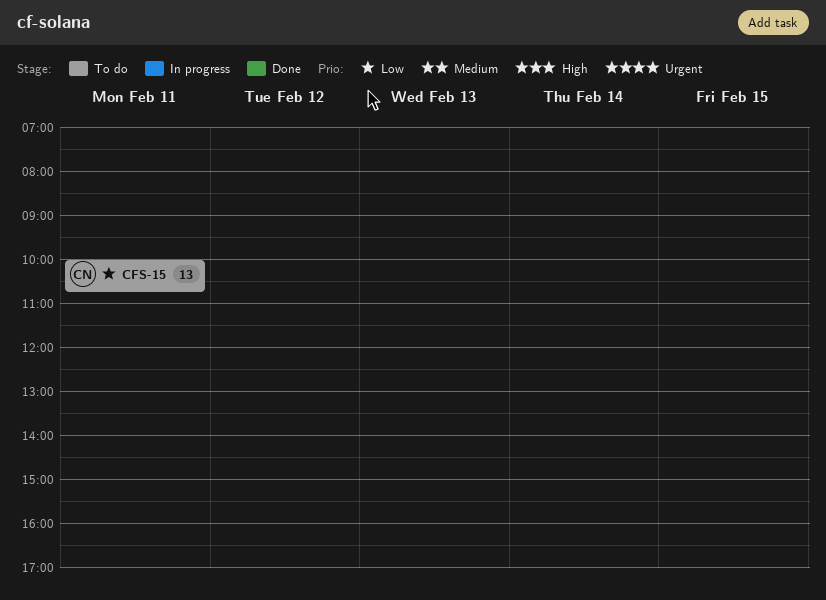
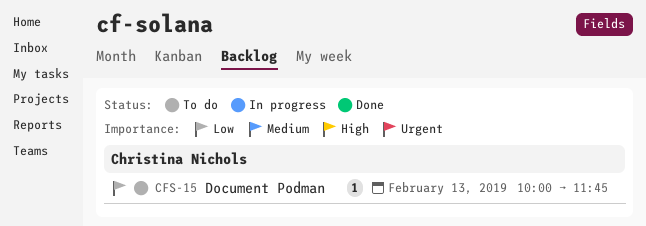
CFS-15, estimate: 13 -> 1
CFS-15, day: Feb 11 -> Feb 13
CFS-15, ends: 10:45 -> 11:45

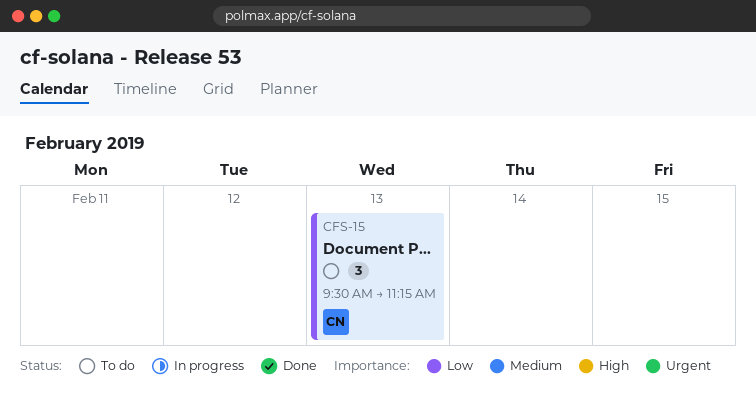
CFS-15, estimate: 1 -> 3
CFS-15, begins: 10:00 -> 09:30
CFS-15, ends: 11:45 -> 11:15

